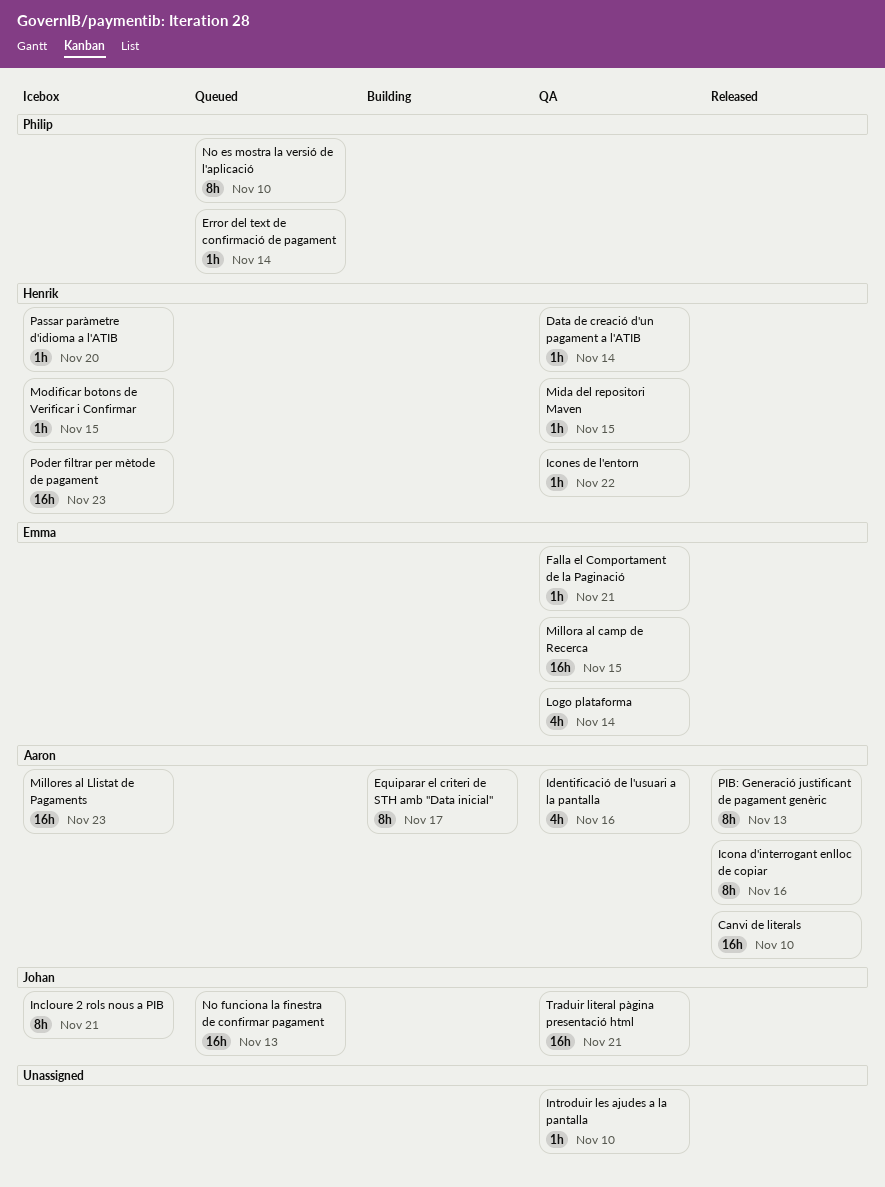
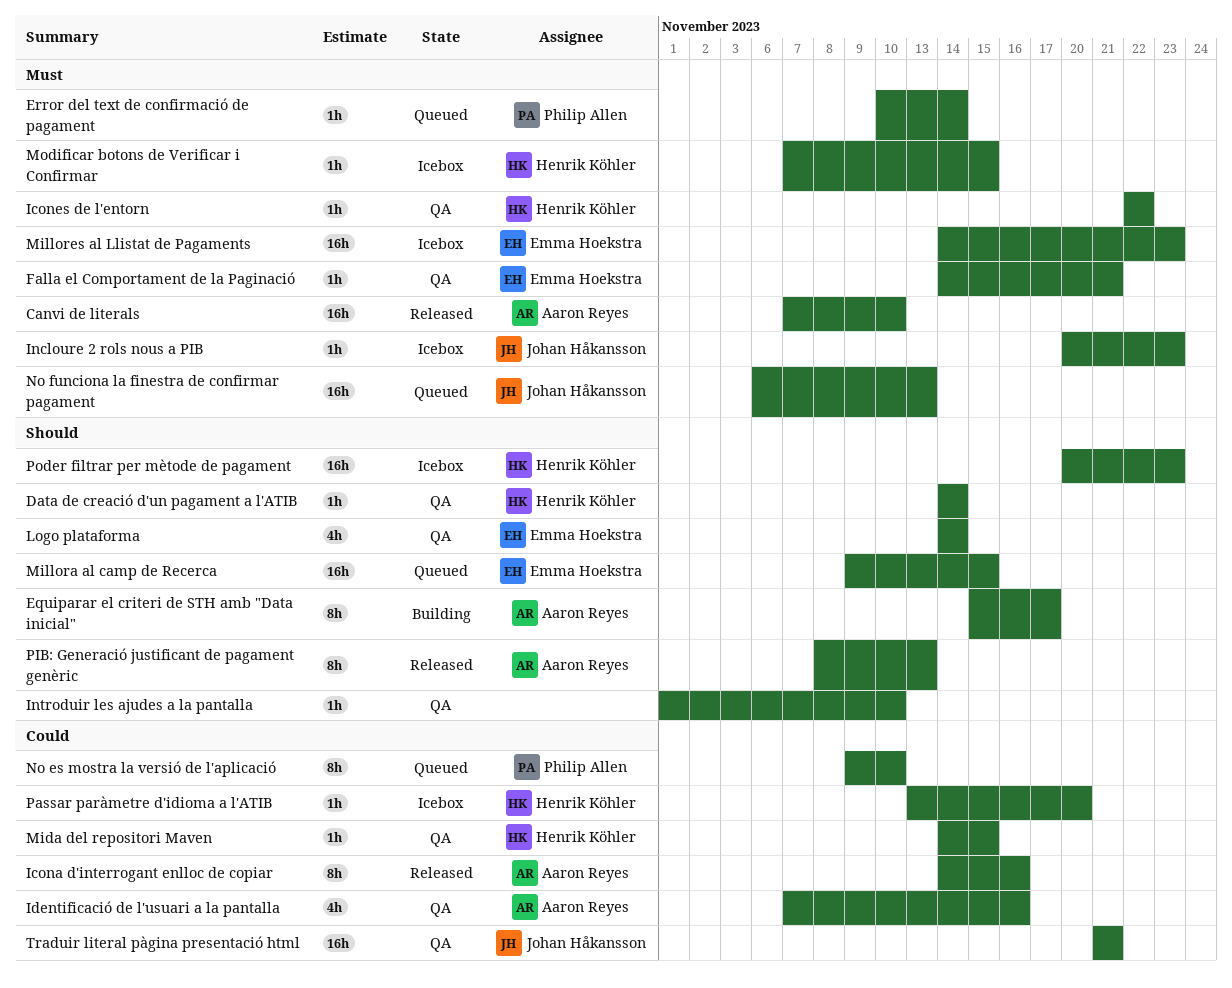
Incloure 2 rols nous a PIB, estimate: 8h -> 1h
Incloure 2 rols nous a PIB, due: Nov 21 -> Nov 23
Millora al camp de Recerca, status: QA -> Queued
Millores al Llistat de Pagaments, owner: Aaron Reyes -> Emma Hoekstra

